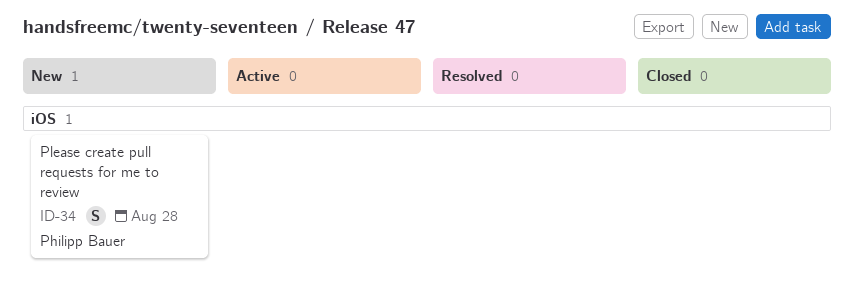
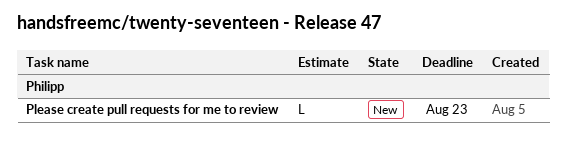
Please create pull requests for me to review, estimate: S -> L
Please create pull requests for me to review, due: Aug 28 -> Aug 23

